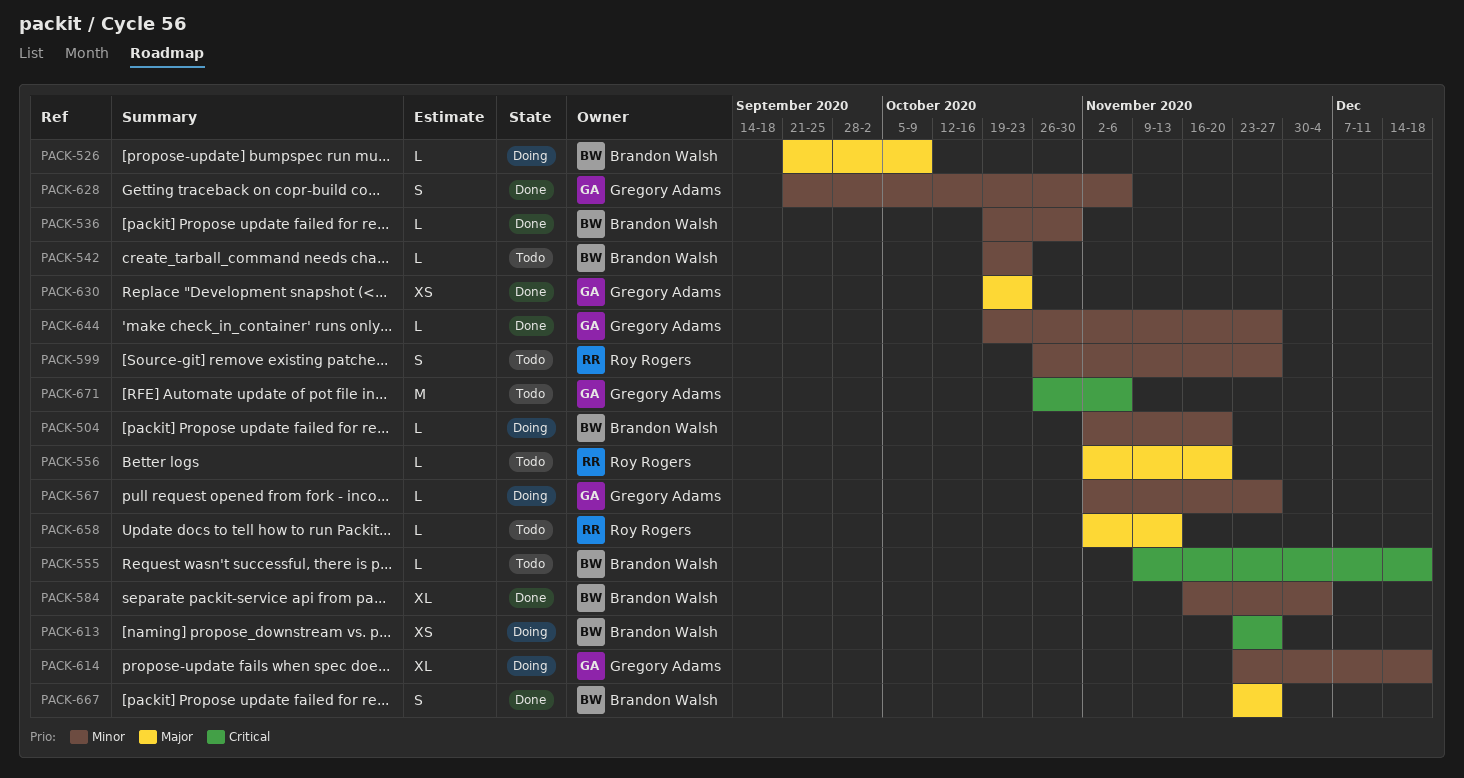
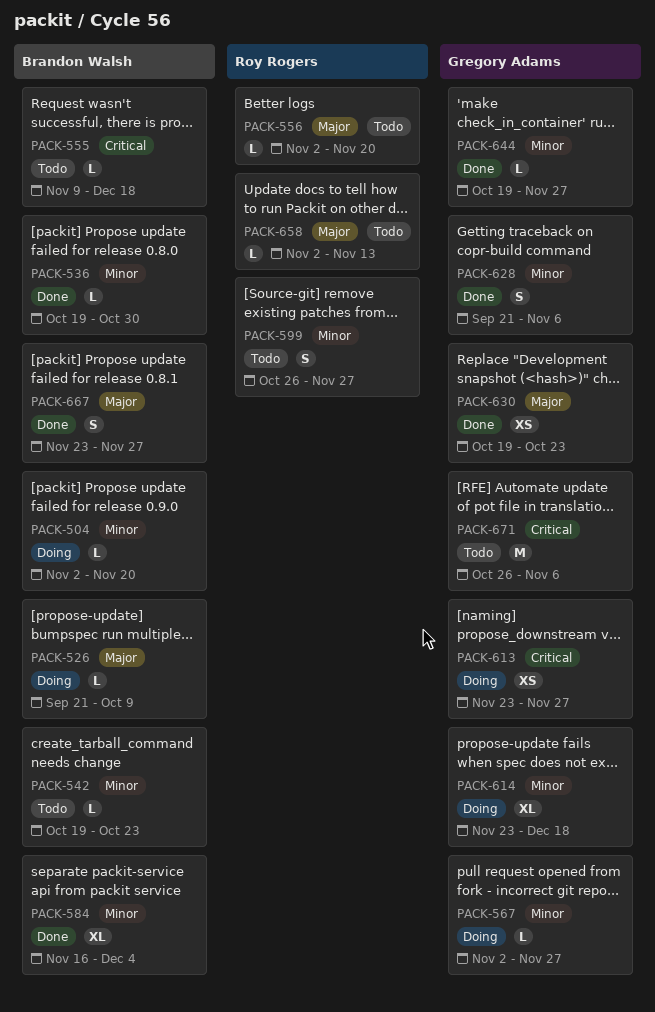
PACK-613, owner: Brandon Walsh -> Gregory Adams

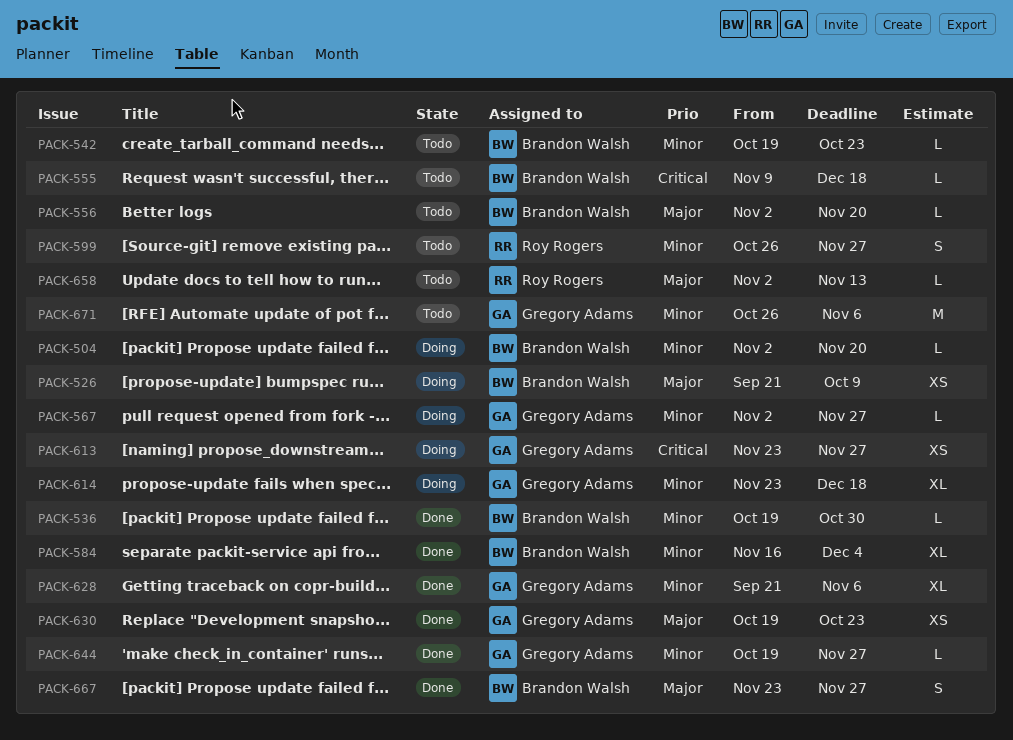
PACK-526, estimate: L -> XS
PACK-556, owner: Roy Rogers -> Brandon Walsh
PACK-628, estimate: S -> XL
PACK-671, priority: Critical -> Minor

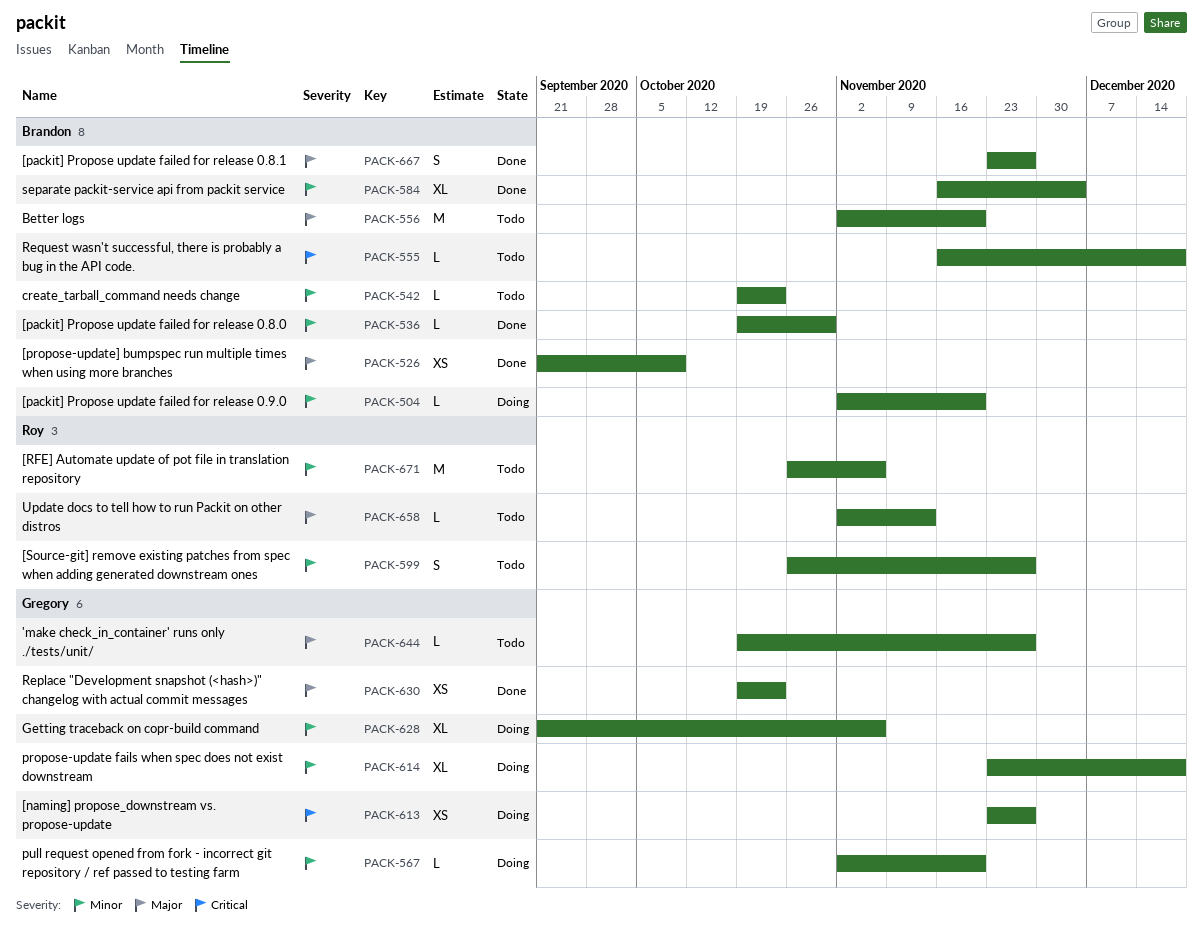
PACK-526, status: Doing -> Done
PACK-555, start: Nov 9 -> Nov 16
PACK-556, estimate: L -> M
PACK-567, due: Nov 27 -> Nov 20
PACK-628, status: Done -> Doing
PACK-644, status: Done -> Todo
PACK-644, priority: Minor -> Major
PACK-671, owner: Gregory Adams -> Roy Rogers

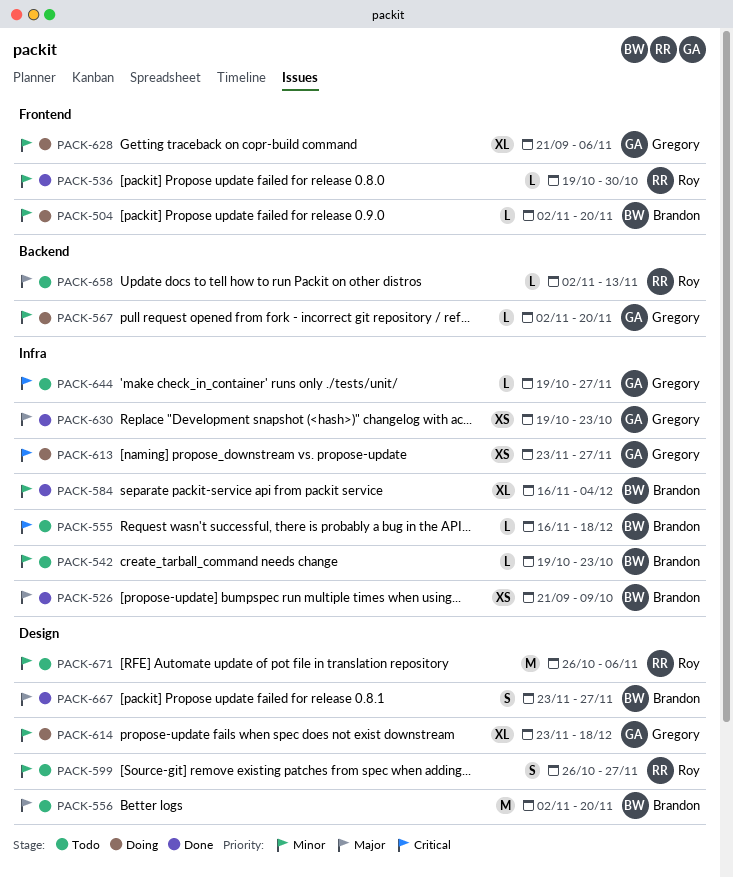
PACK-536, owner: Brandon -> Roy
PACK-644, priority: Major -> Critical

